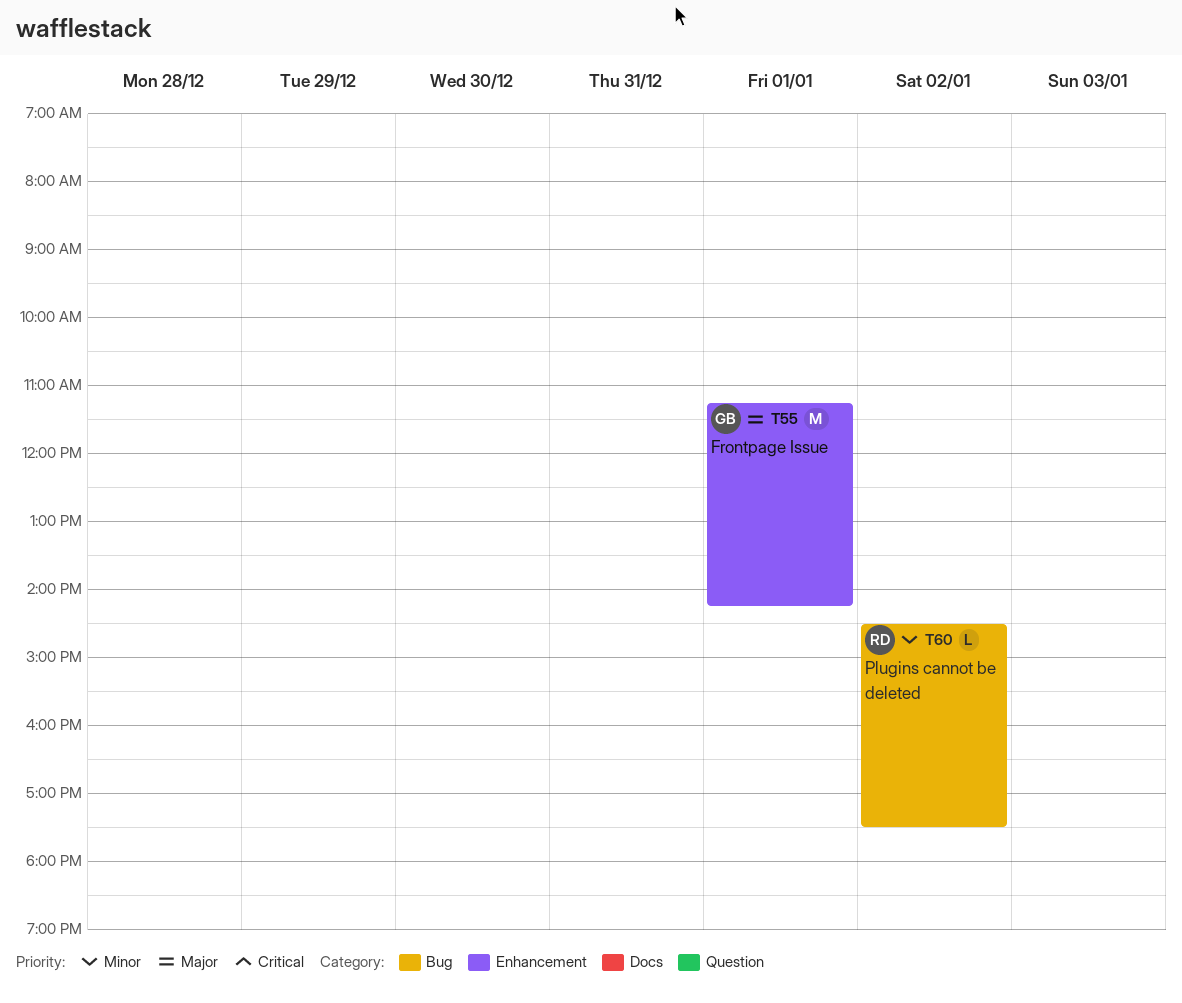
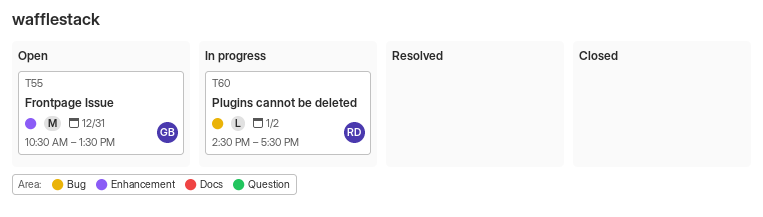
T55, day: Jan 1 -> Dec 31
T55, begins: 11:15 -> 10:30
T55, ends: 14:15 -> 13:30

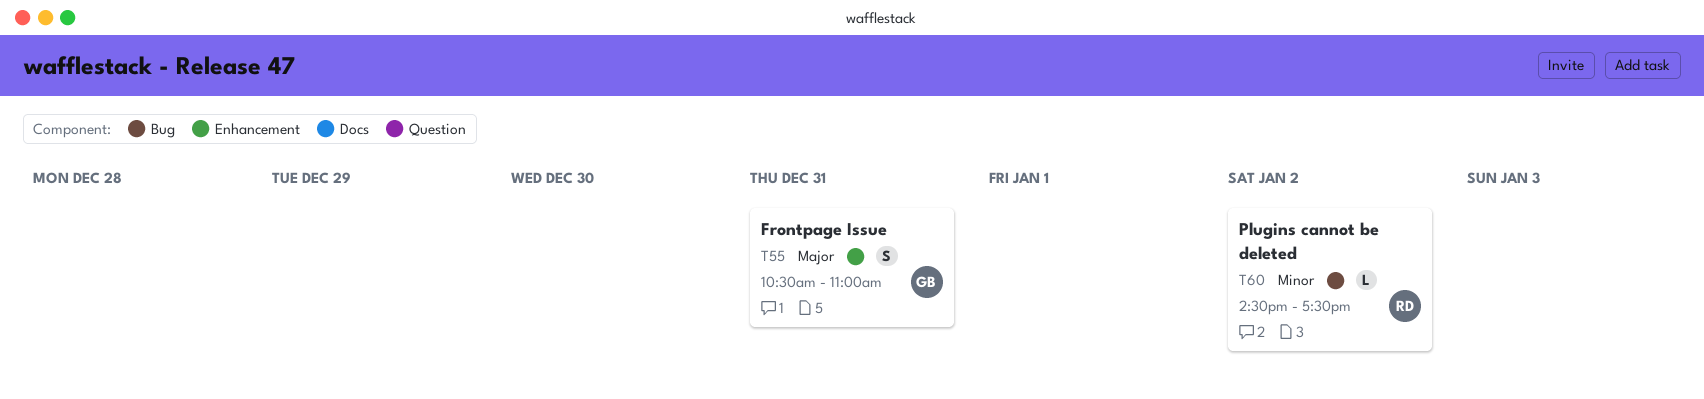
T55, estimate: M -> S
T55, ends: 13:30 -> 11:00

